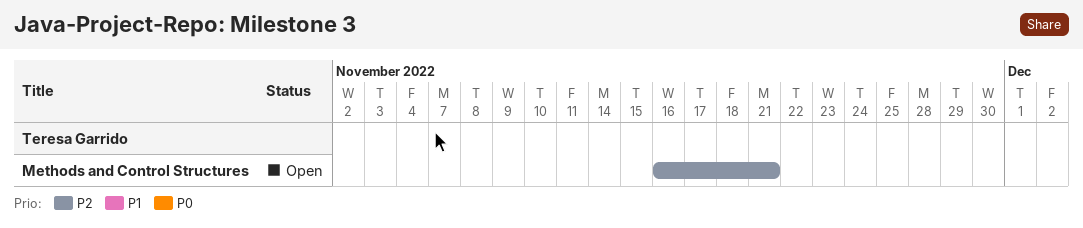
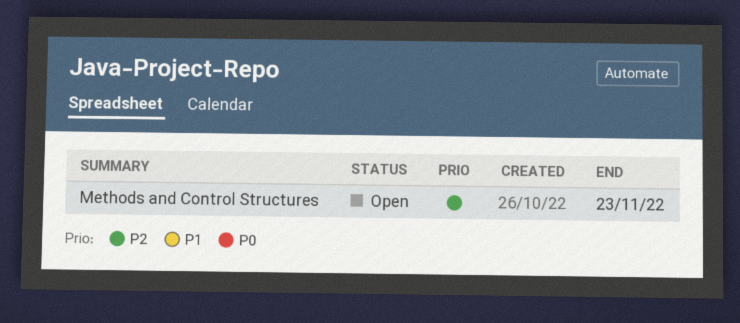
Methods and Control Structures, due: Nov 21 -> Nov 23

